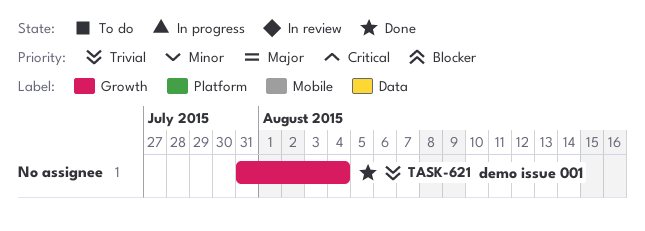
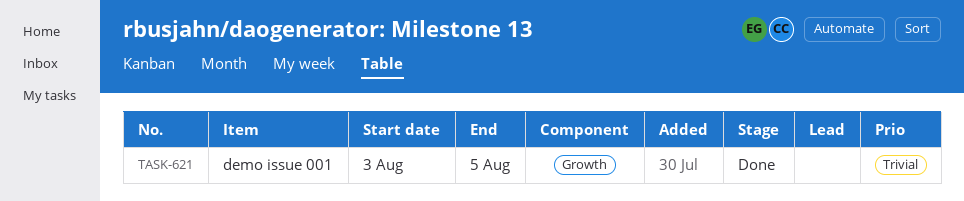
TASK-621, start: Jul 31 -> Aug 3
TASK-621, due: Aug 4 -> Aug 5

